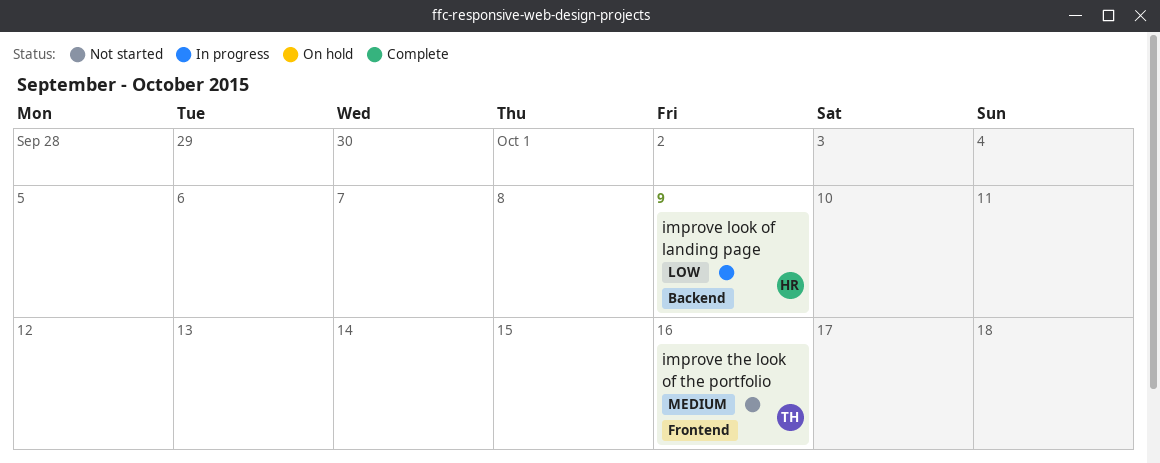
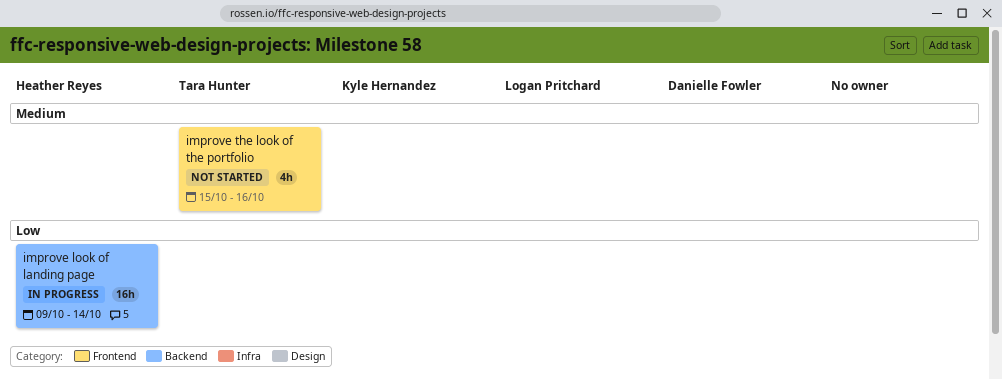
improve look of landing page, due: Oct 9 -> Oct 14

